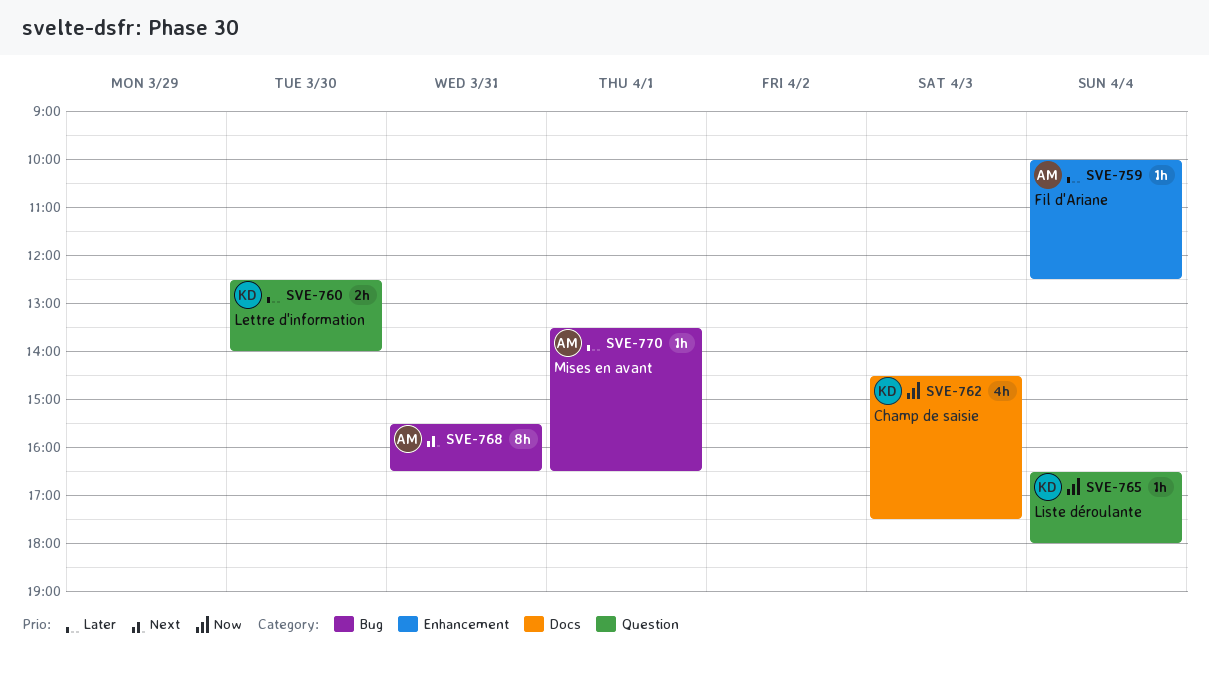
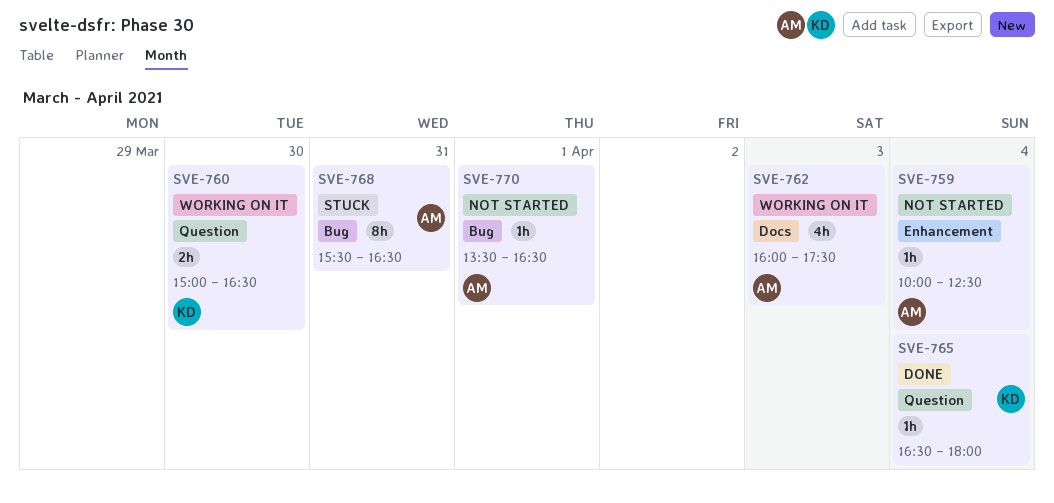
SVE-760, begins: 12:30 -> 15:00
SVE-760, ends: 14:00 -> 16:30
SVE-762, owner: KD -> AM
SVE-762, begins: 14:30 -> 16:00

